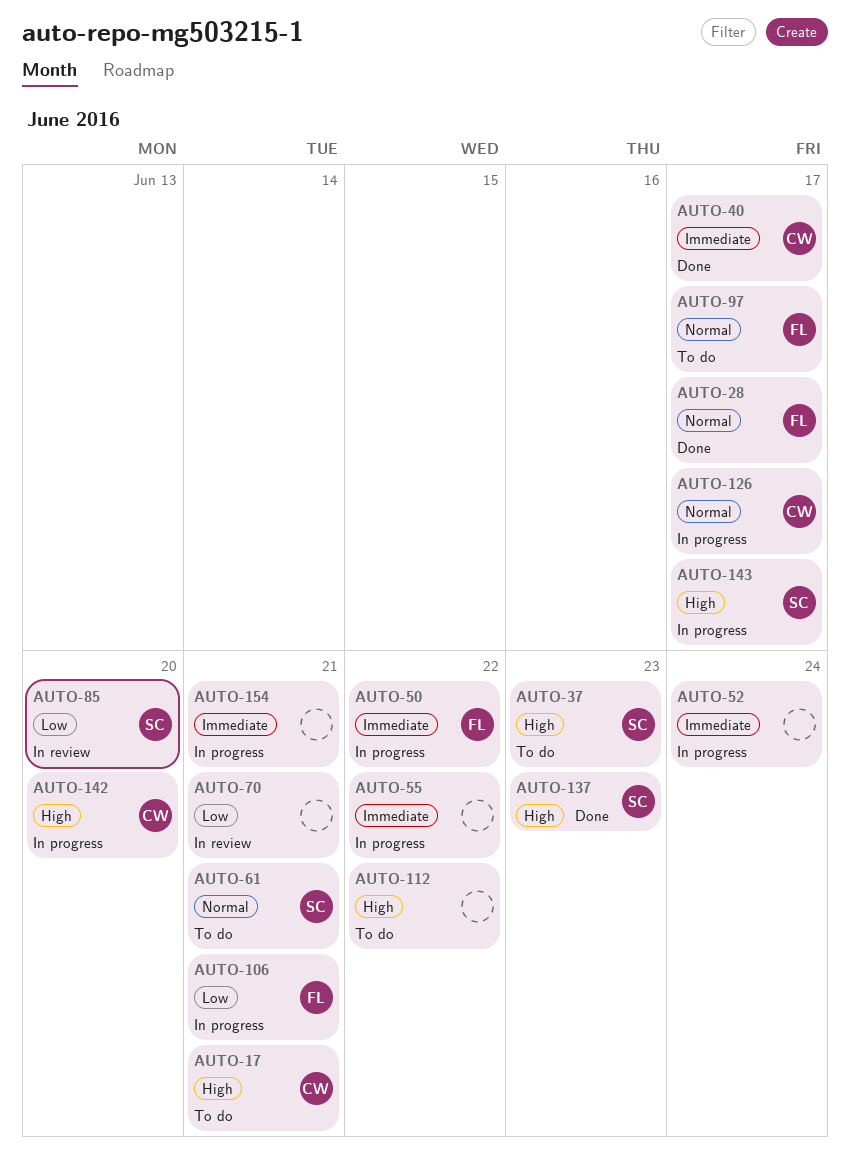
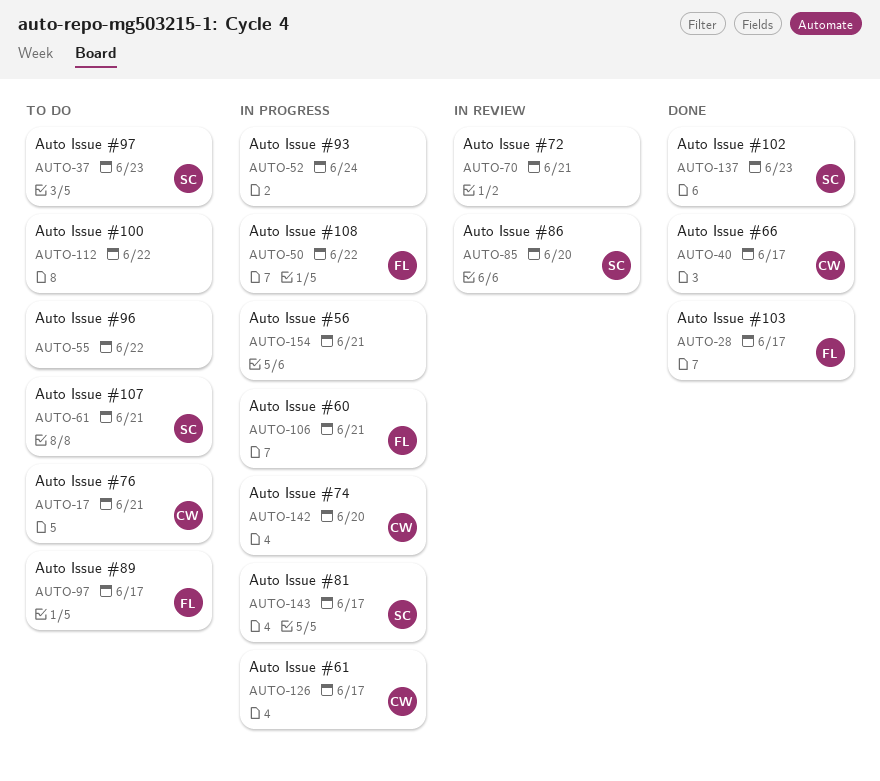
AUTO-55, status: In progress -> To do

